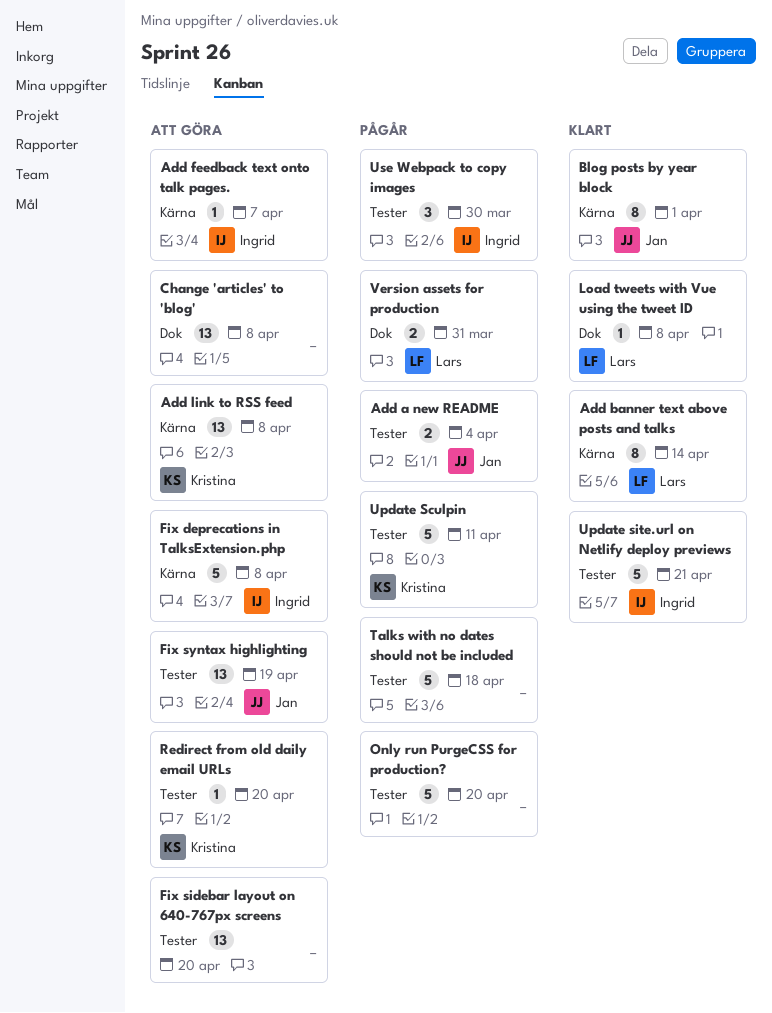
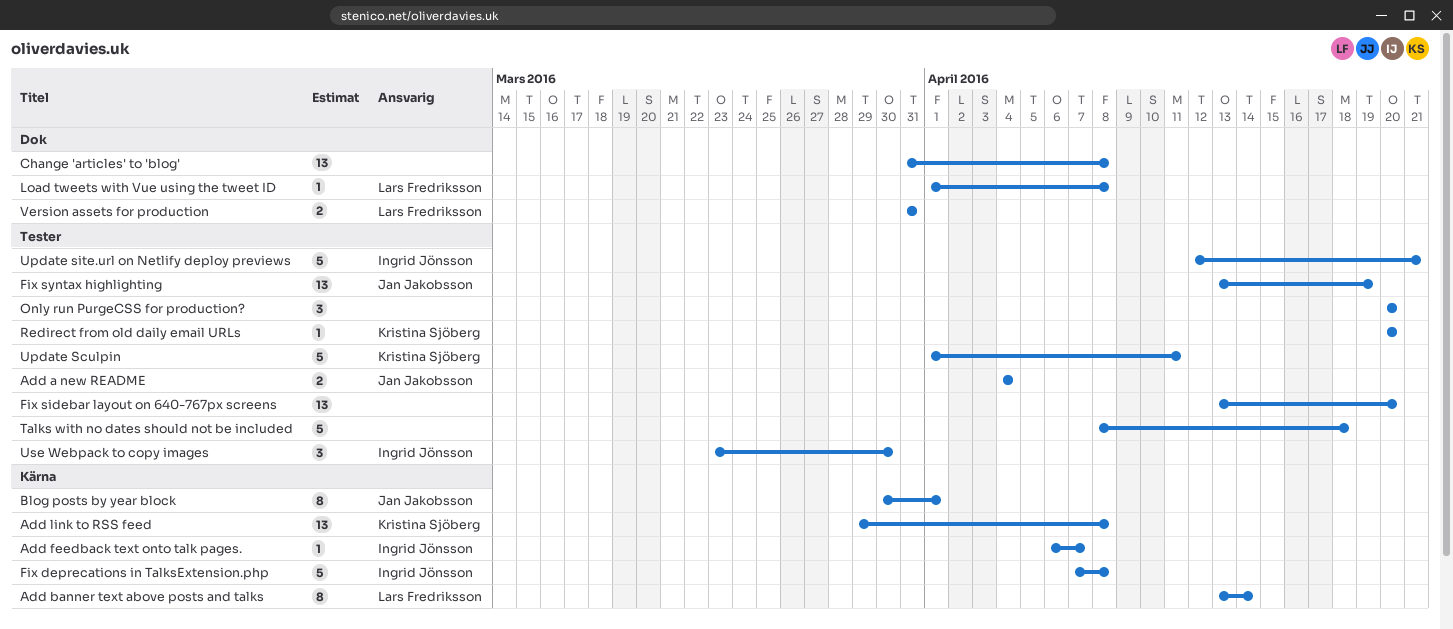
Only run PurgeCSS for production?, estimate: 5 -> 3

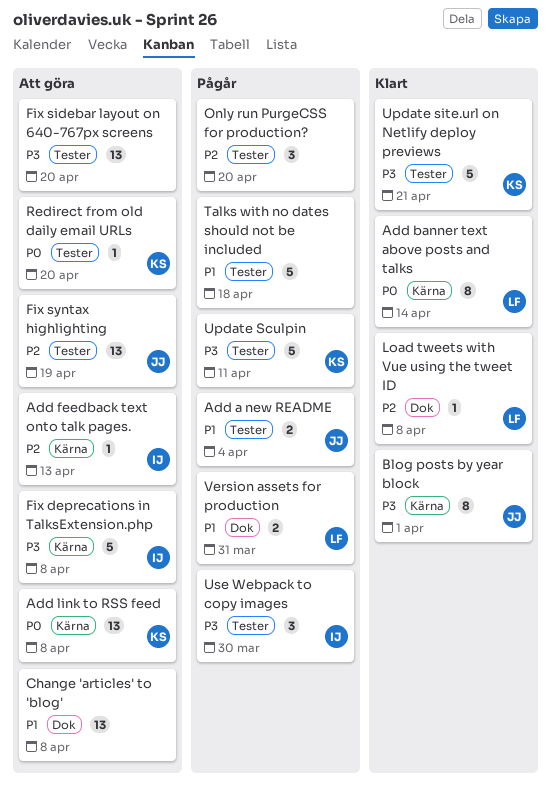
Add feedback text onto talk pages., due: Apr 7 -> Apr 13
Update site.url on Netlify deploy previews, owner: Ingrid Jönsson -> Kristina Sjöberg

